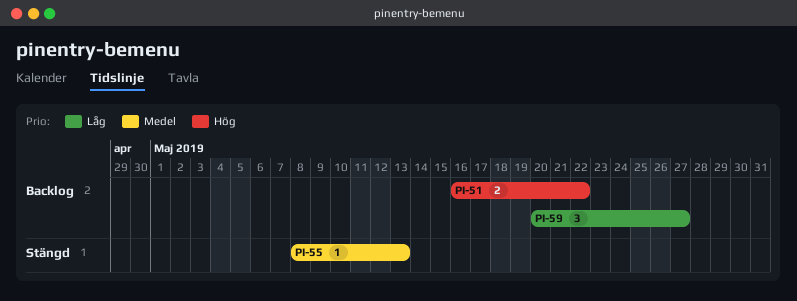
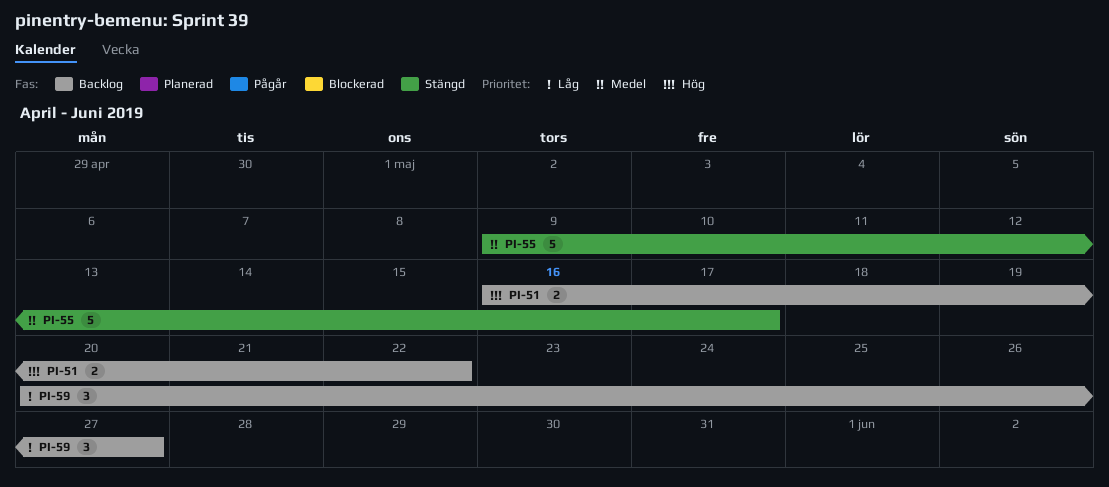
PI-55, estimate: 1 -> 5
PI-55, start: May 8 -> May 9
PI-55, due: May 13 -> May 17

